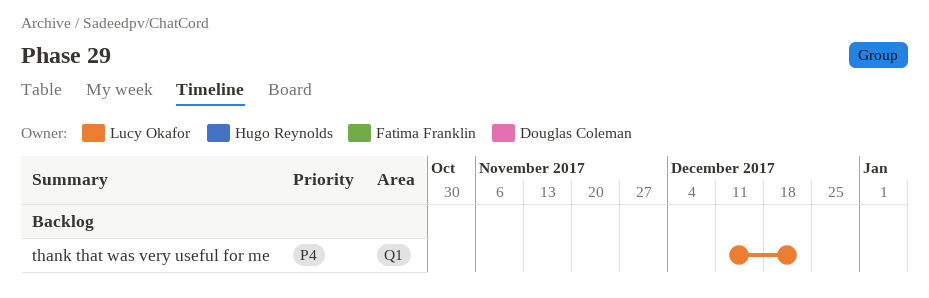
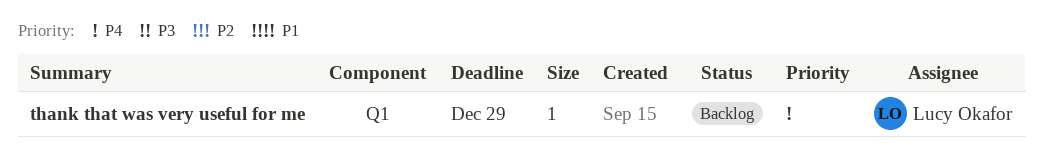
thank that was very useful for me, due: Dec 22 -> Dec 29

